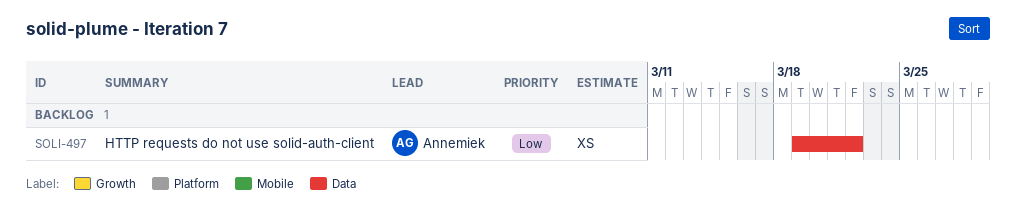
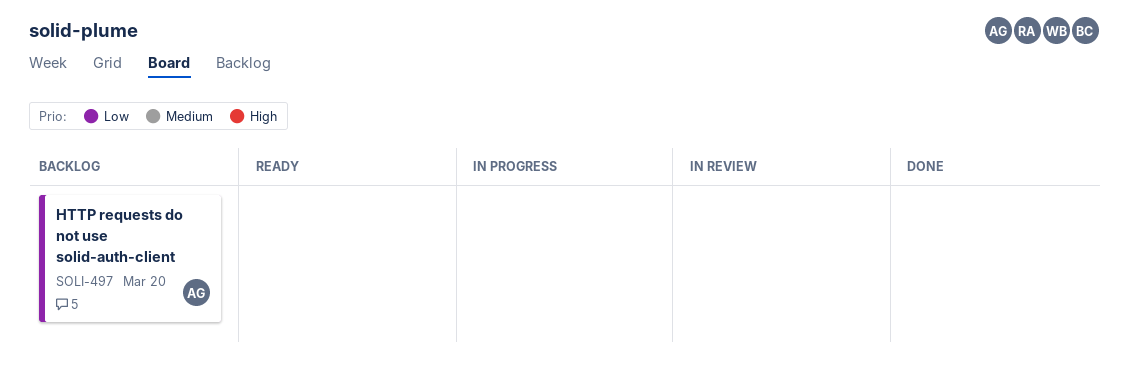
SOLI-497, due: Mar 22 -> Mar 20

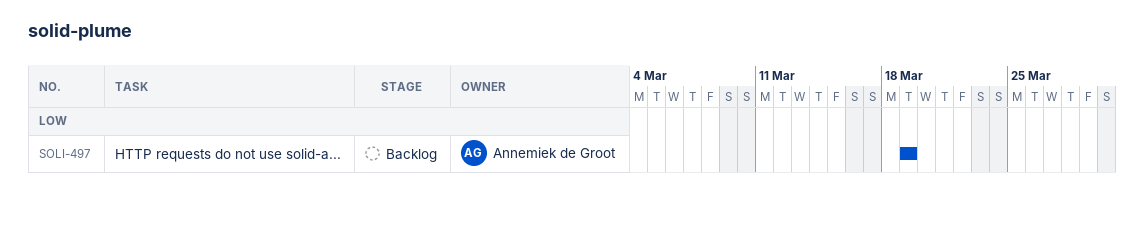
SOLI-497, due: Mar 20 -> Mar 19

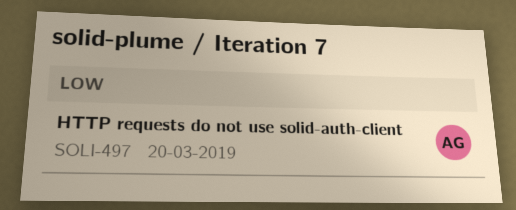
SOLI-497, due: Mar 19 -> Mar 20

